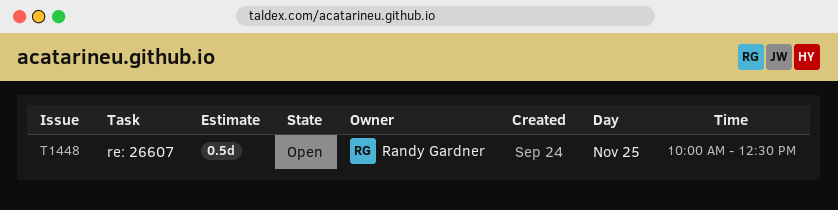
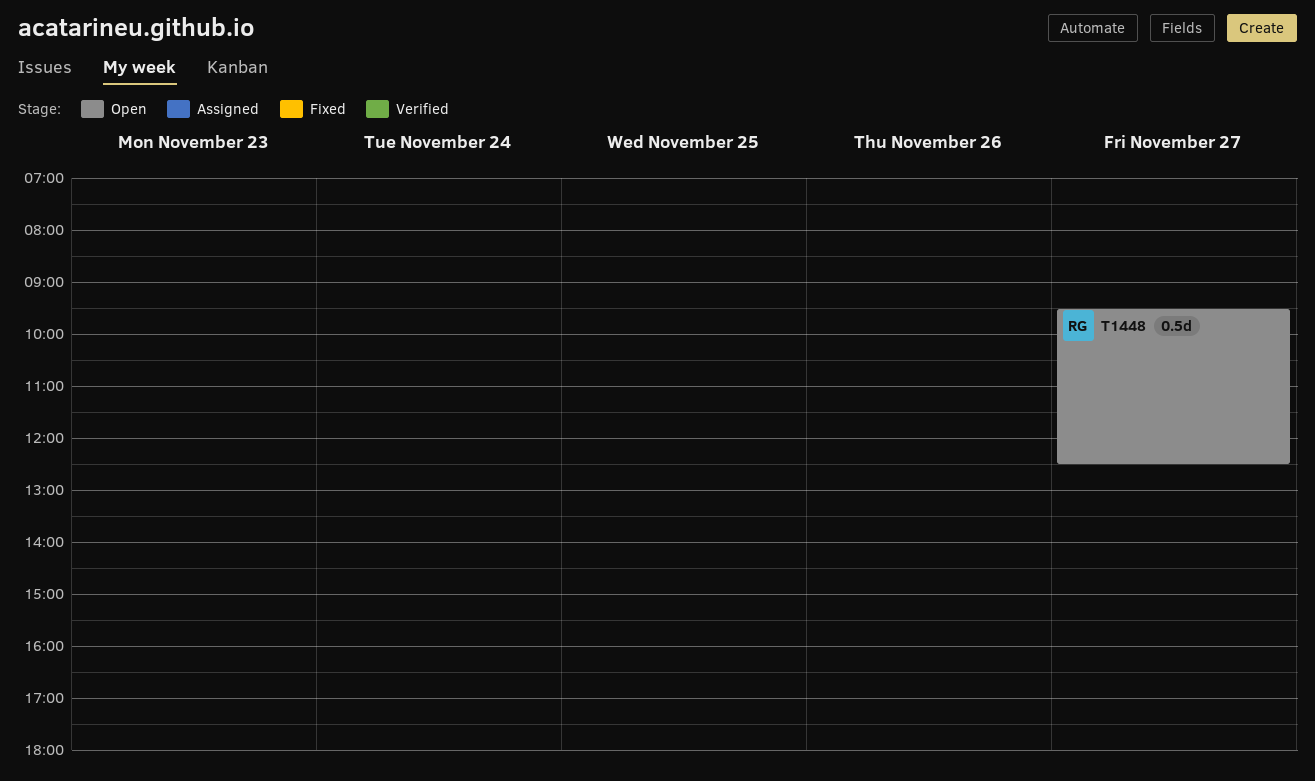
T1448, day: Nov 25 -> Nov 27
T1448, begins: 10:00 -> 09:30

